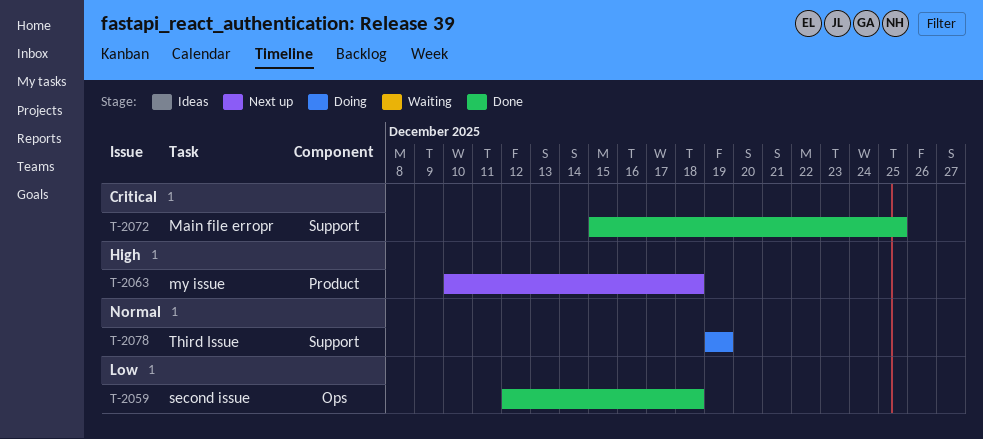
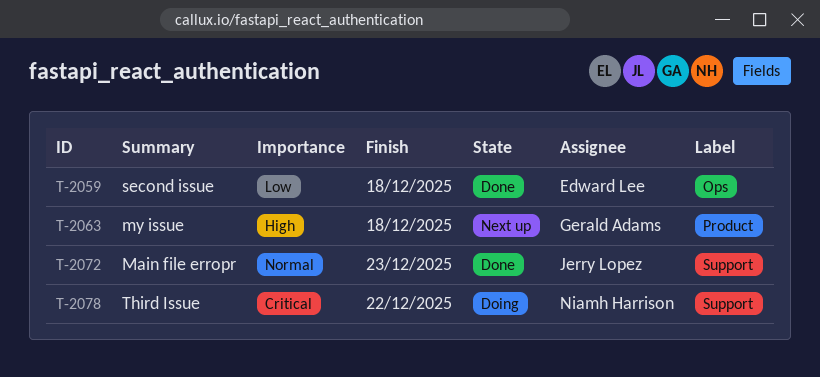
T-2072, priority: Critical -> Normal
T-2072, due: Dec 25 -> Dec 23
T-2078, priority: Normal -> Critical
T-2078, due: Dec 19 -> Dec 22

